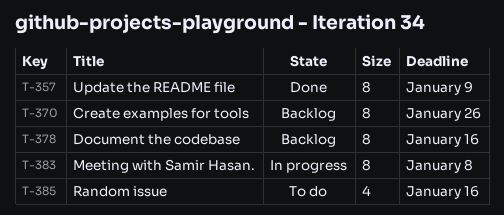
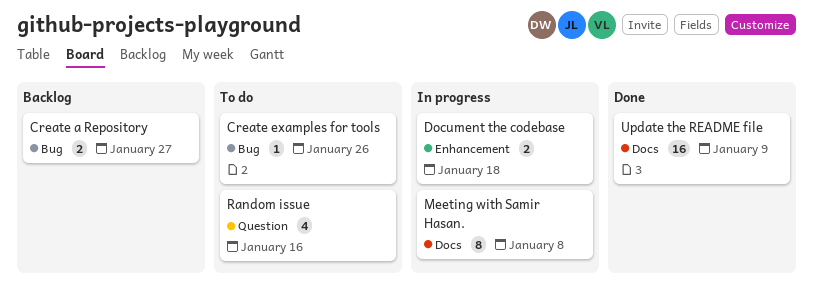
Create a Repository: none -> present
Create examples for tools, status: Backlog -> To do
Create examples for tools, estimate: 8 -> 1
Document the codebase, status: Backlog -> In progress
Document the codebase, estimate: 8 -> 2
Document the codebase, due: Jan 16 -> Jan 18
Update the README file, estimate: 8 -> 16

